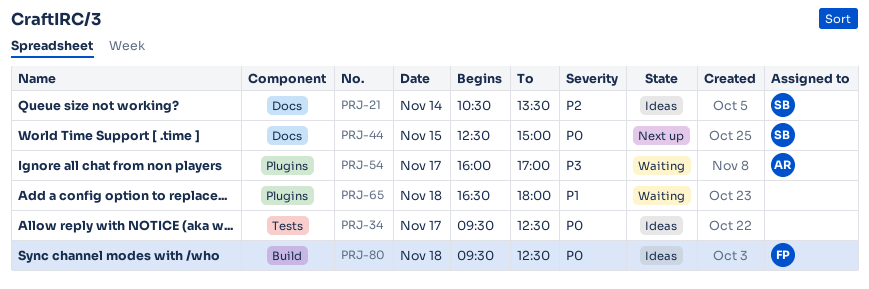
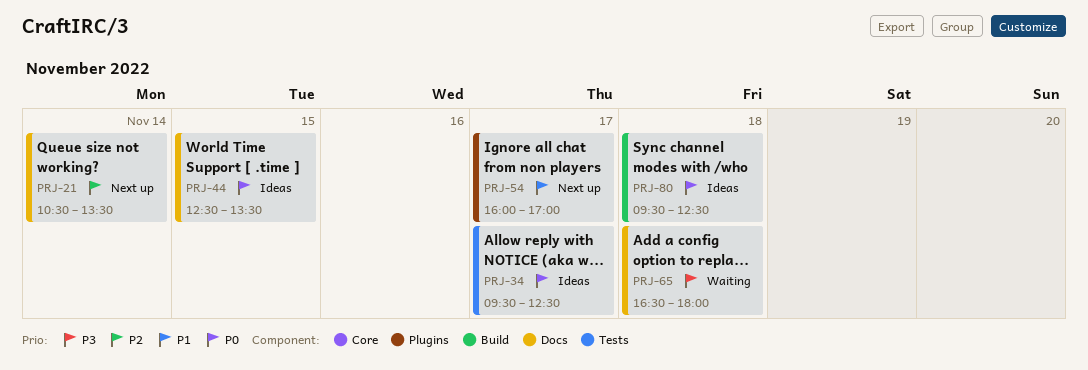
PRJ-21, status: Ideas -> Next up
PRJ-44, status: Next up -> Ideas
PRJ-44, ends: 15:00 -> 13:30
PRJ-54, status: Waiting -> Next up
PRJ-54, priority: P3 -> P1
PRJ-65, priority: P1 -> P3
PRJ-65, label: Plugins -> Docs

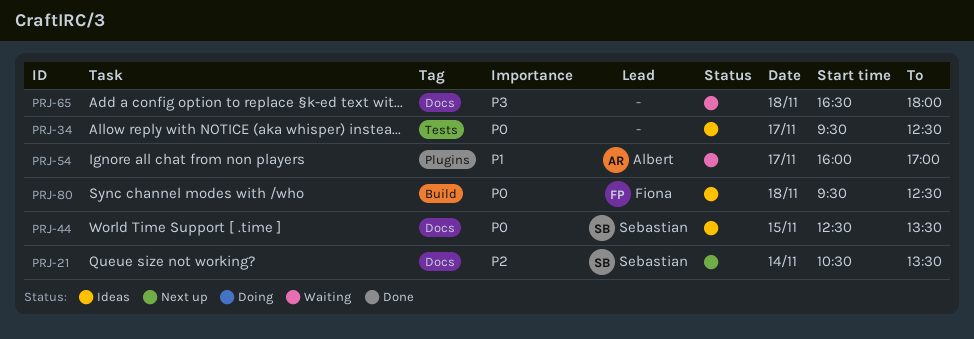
PRJ-54, status: Next up -> Waiting

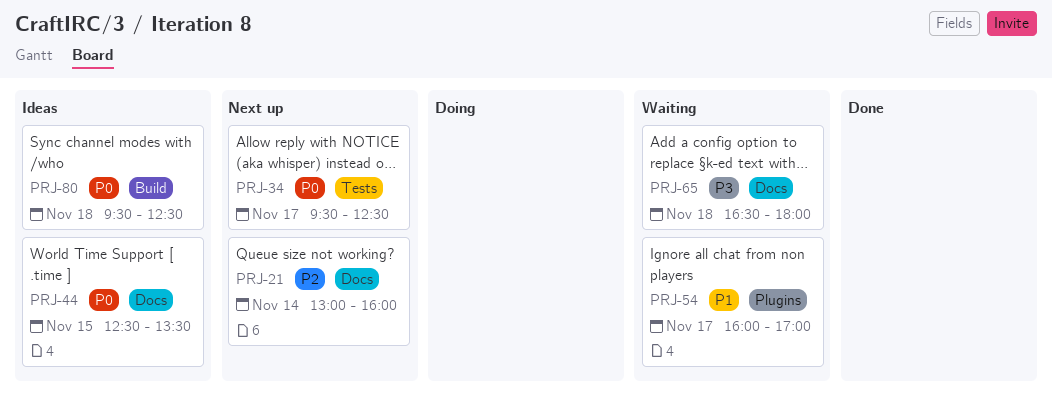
PRJ-21, begins: 10:30 -> 13:00
PRJ-21, ends: 13:30 -> 16:00
PRJ-34, status: Ideas -> Next up

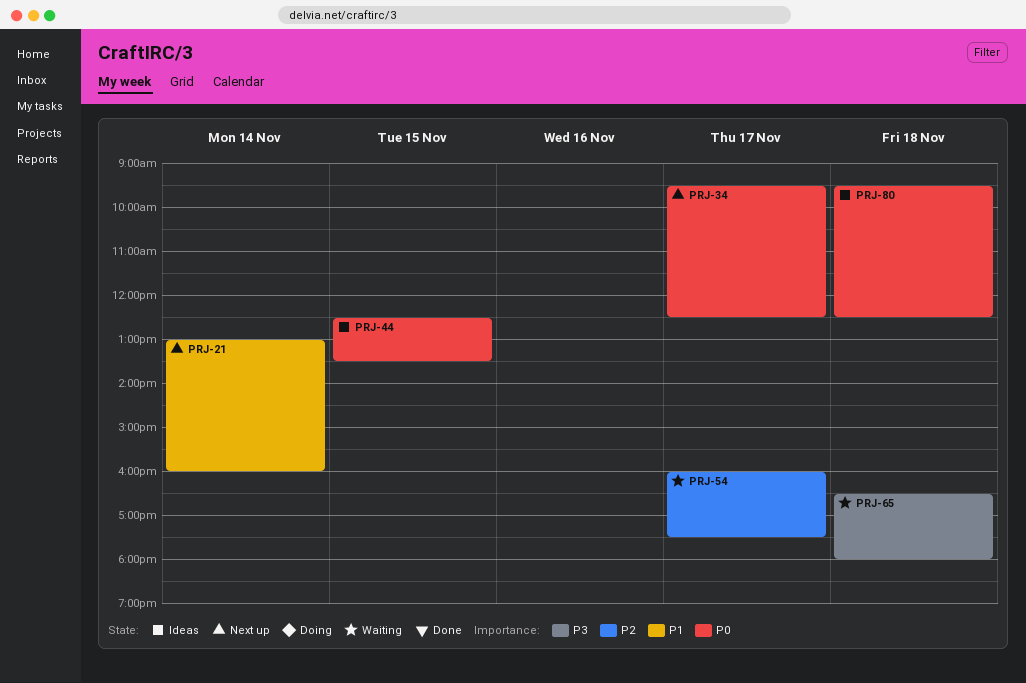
PRJ-21, priority: P2 -> P1
PRJ-54, priority: P1 -> P2
PRJ-54, ends: 17:00 -> 17:30

